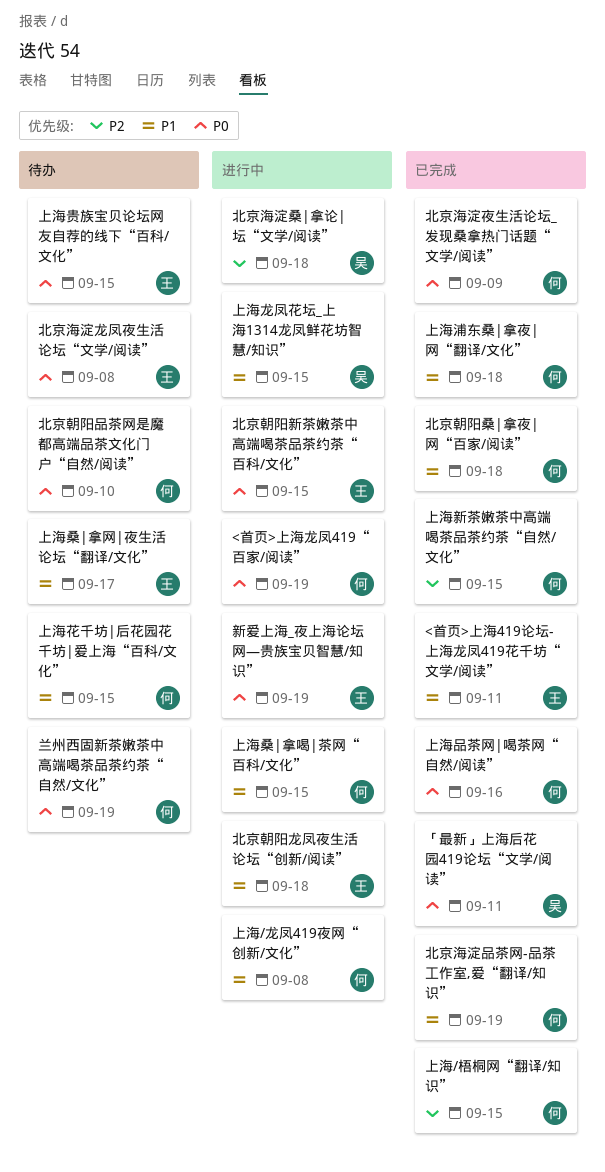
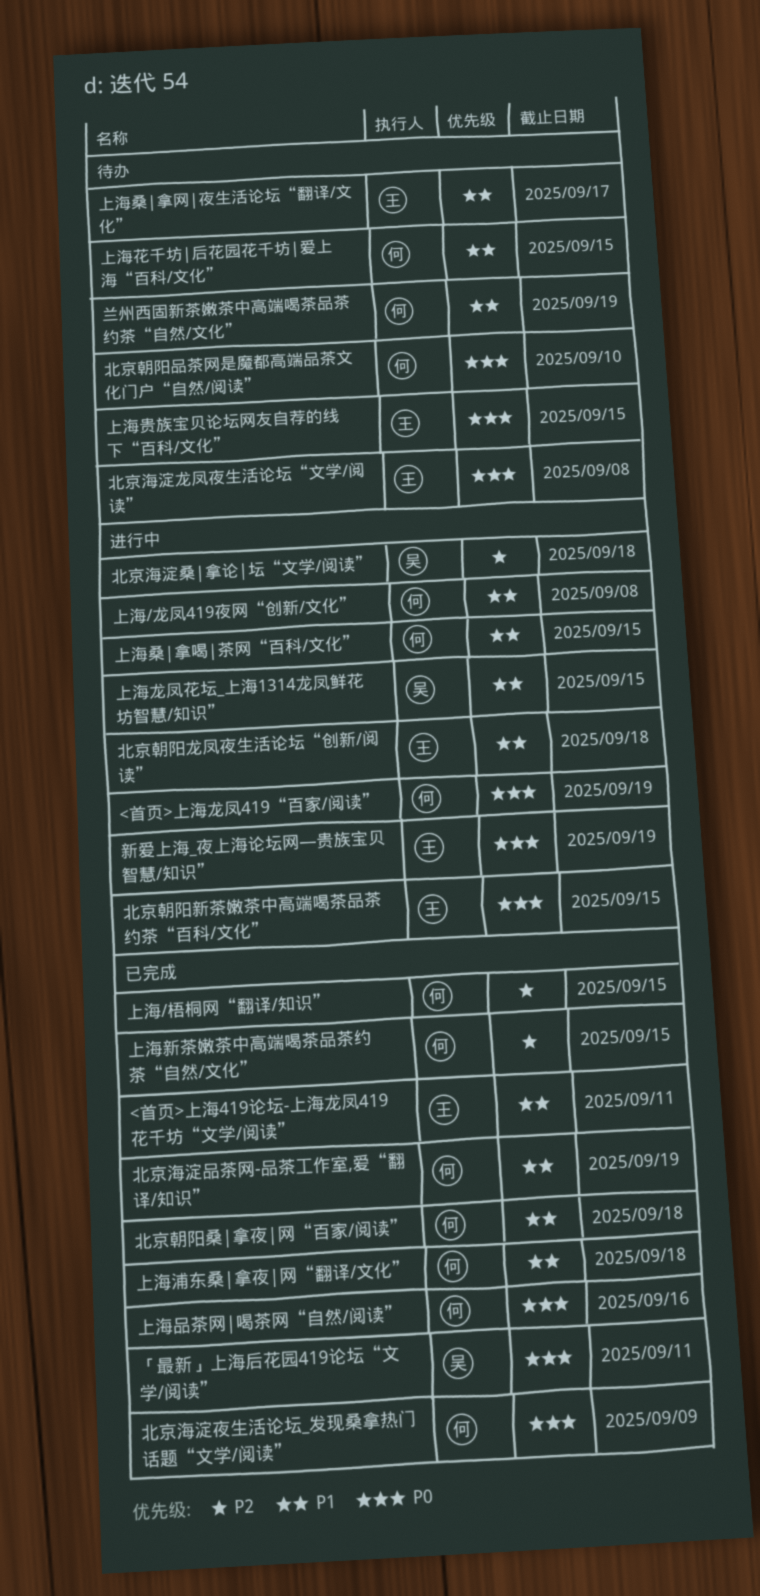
兰州西固新茶嫩茶中高端喝茶品茶约茶“自然/文化”, priority: P0 -> P1

